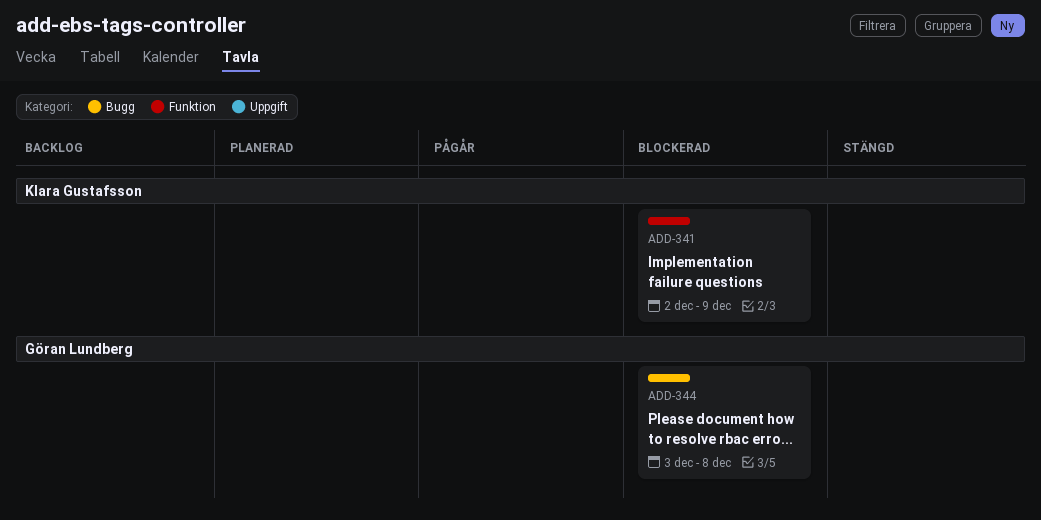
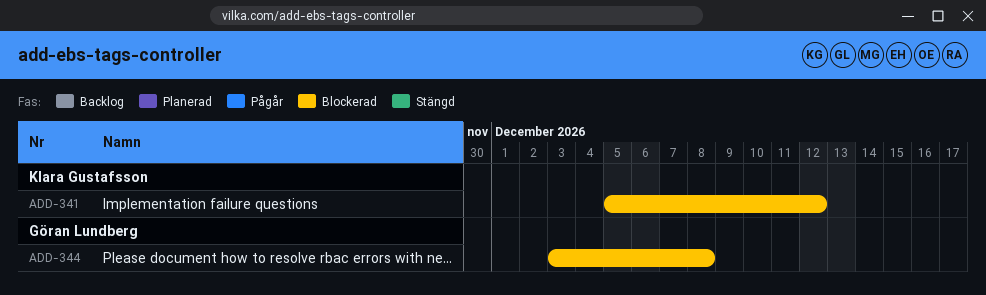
ADD-341, start: Dec 2 -> Dec 5
ADD-341, due: Dec 9 -> Dec 12

